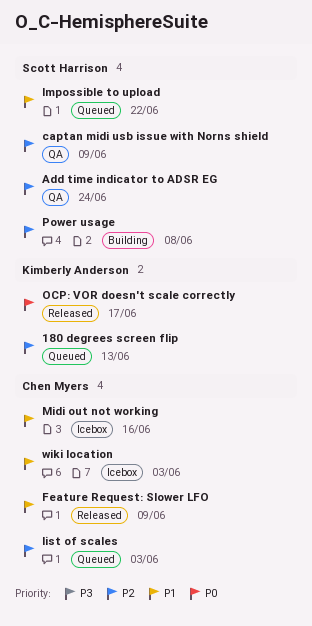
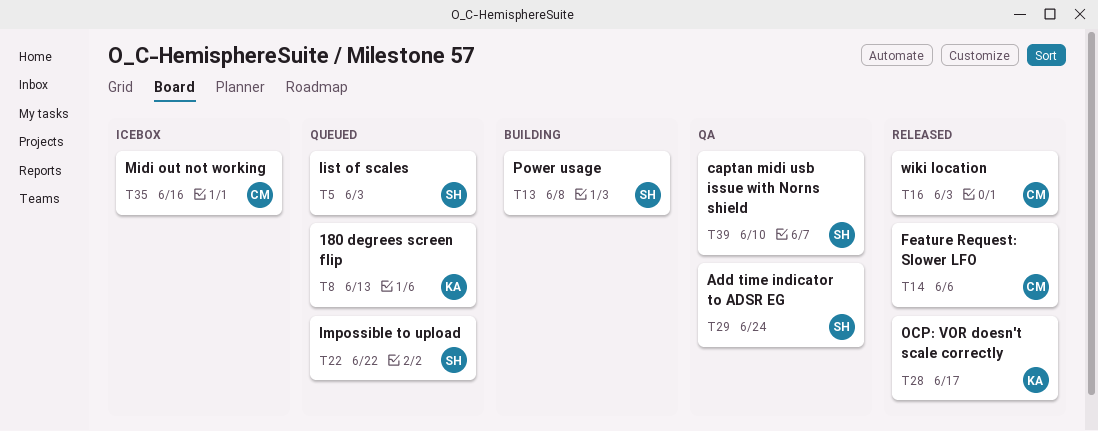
captan midi usb issue with Norns shield, due: Jun 9 -> Jun 10
Feature Request: Slower LFO, due: Jun 9 -> Jun 6
list of scales, owner: Chen Myers -> Scott Harrison
wiki location, status: Icebox -> Released

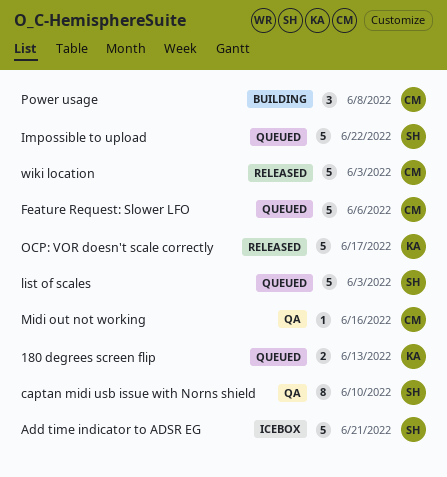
Add time indicator to ADSR EG, status: QA -> Icebox
Add time indicator to ADSR EG, due: Jun 24 -> Jun 21
Feature Request: Slower LFO, status: Released -> Queued
Midi out not working, status: Icebox -> QA
Power usage, owner: SH -> CM

